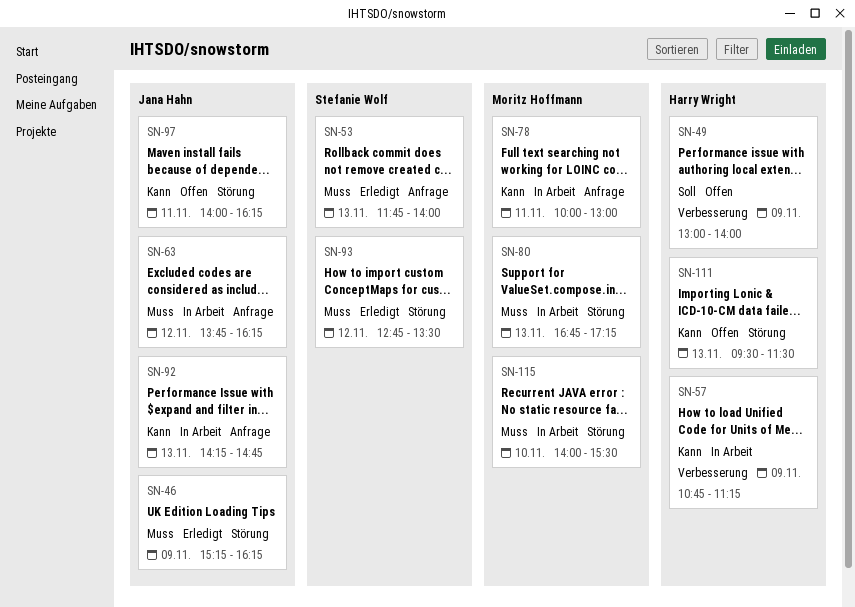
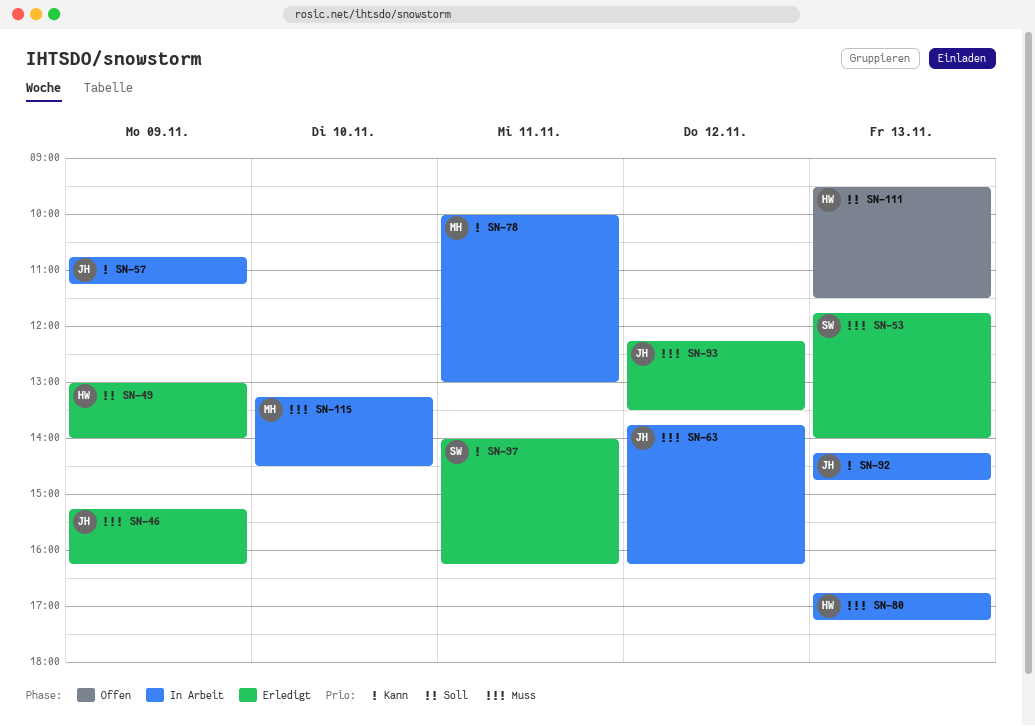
SN-49, status: Offen -> Erledigt
SN-57, owner: Harry Wright -> Jana Hahn
SN-80, owner: Moritz Hoffmann -> Harry Wright
SN-93, owner: Stefanie Wolf -> Jana Hahn
SN-93, begins: 12:45 -> 12:15
SN-97, status: Offen -> Erledigt
SN-97, owner: Jana Hahn -> Stefanie Wolf
SN-111, priority: Kann -> Soll
SN-115, begins: 14:00 -> 13:15
SN-115, ends: 15:30 -> 14:30

